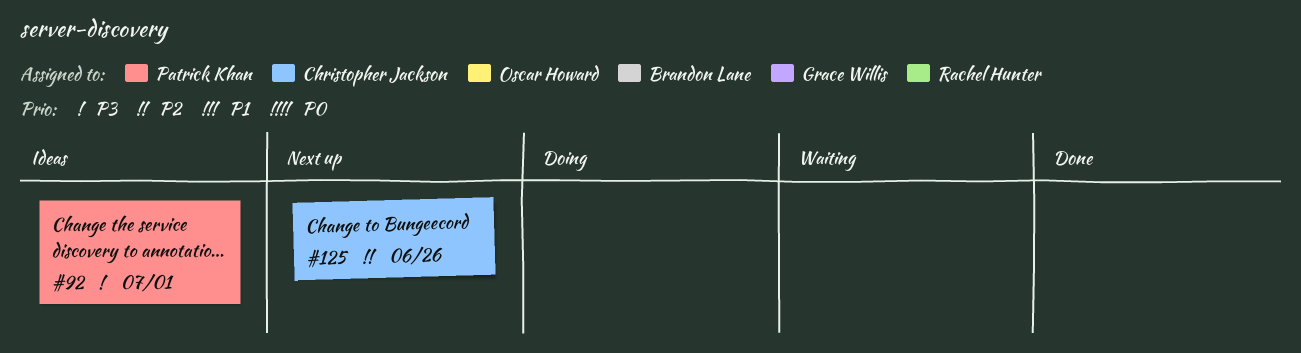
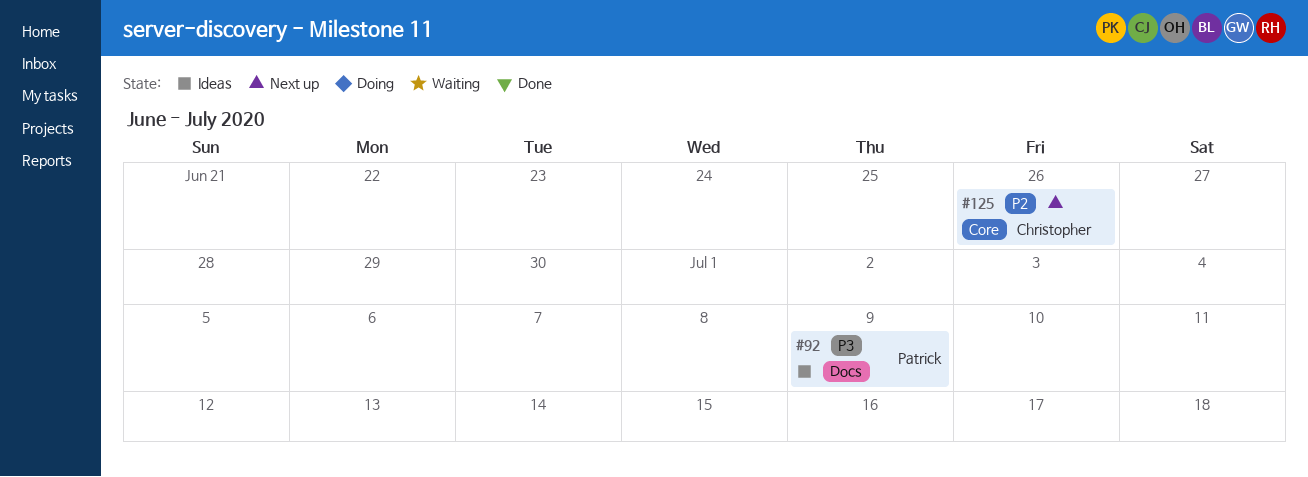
#92, due: Jul 1 -> Jul 9

